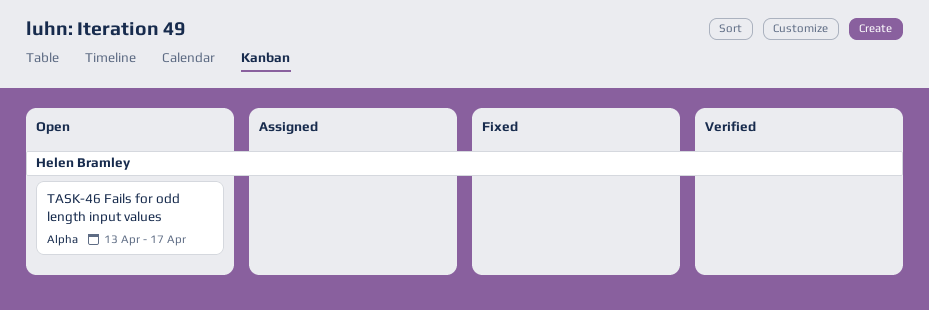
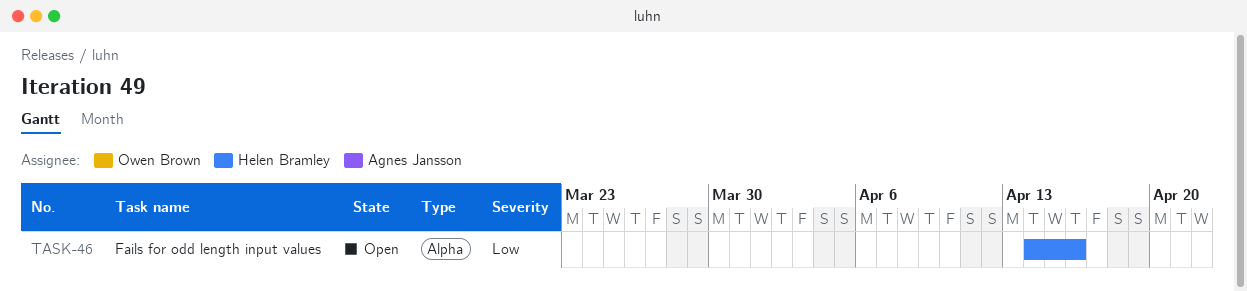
TASK-46, start: Apr 13 -> Apr 14
TASK-46, due: Apr 17 -> Apr 16

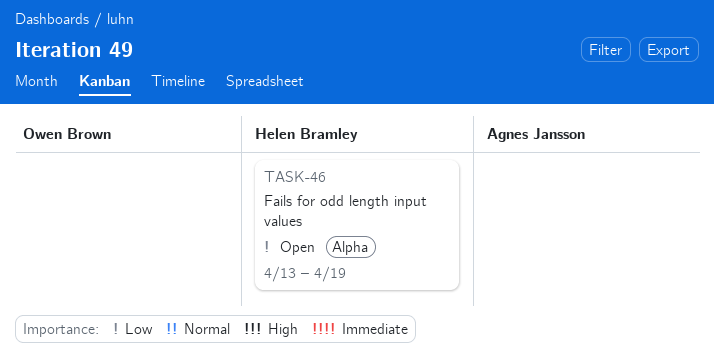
TASK-46, start: Apr 14 -> Apr 13
TASK-46, due: Apr 16 -> Apr 19

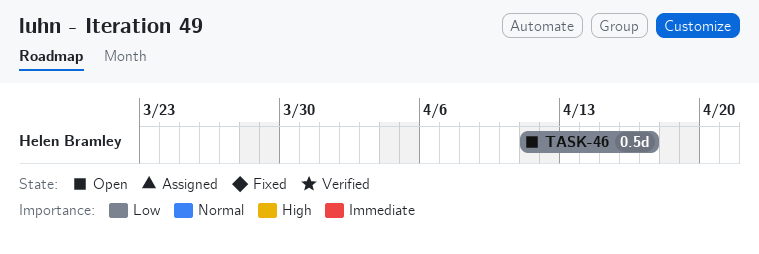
TASK-46, start: Apr 13 -> Apr 11
TASK-46, due: Apr 19 -> Apr 17

